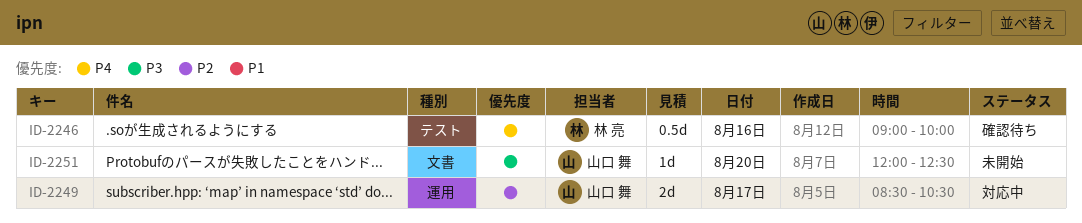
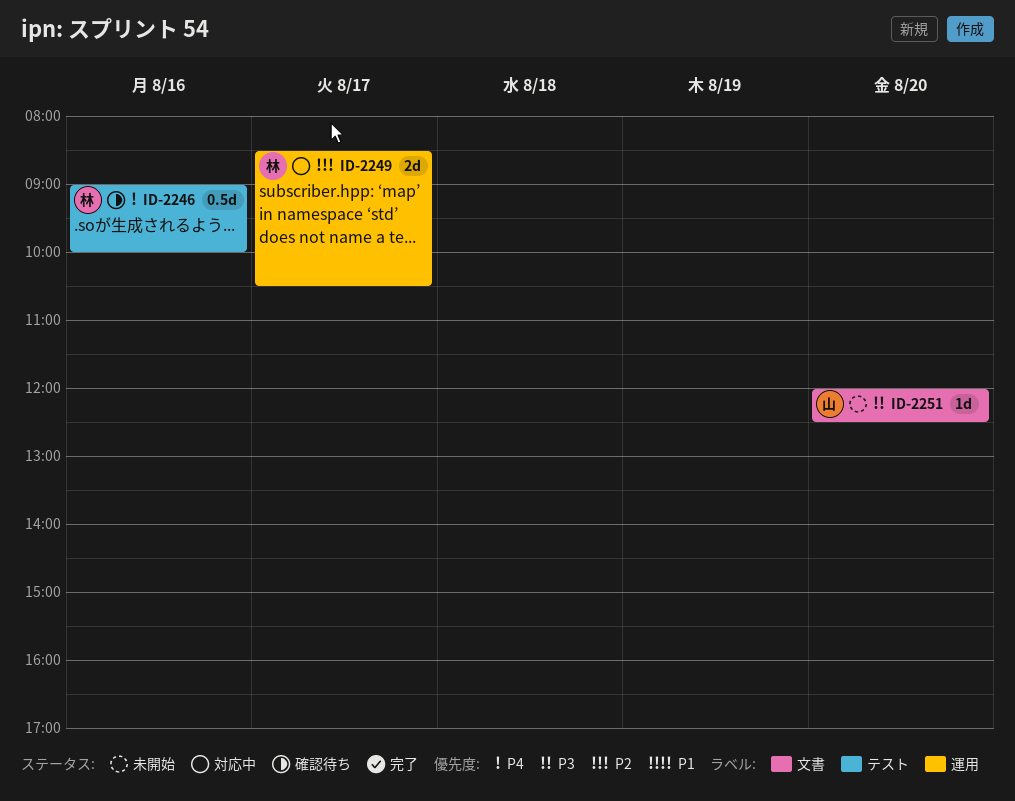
ID-2249, owner: 山口 舞 -> 林 亮

